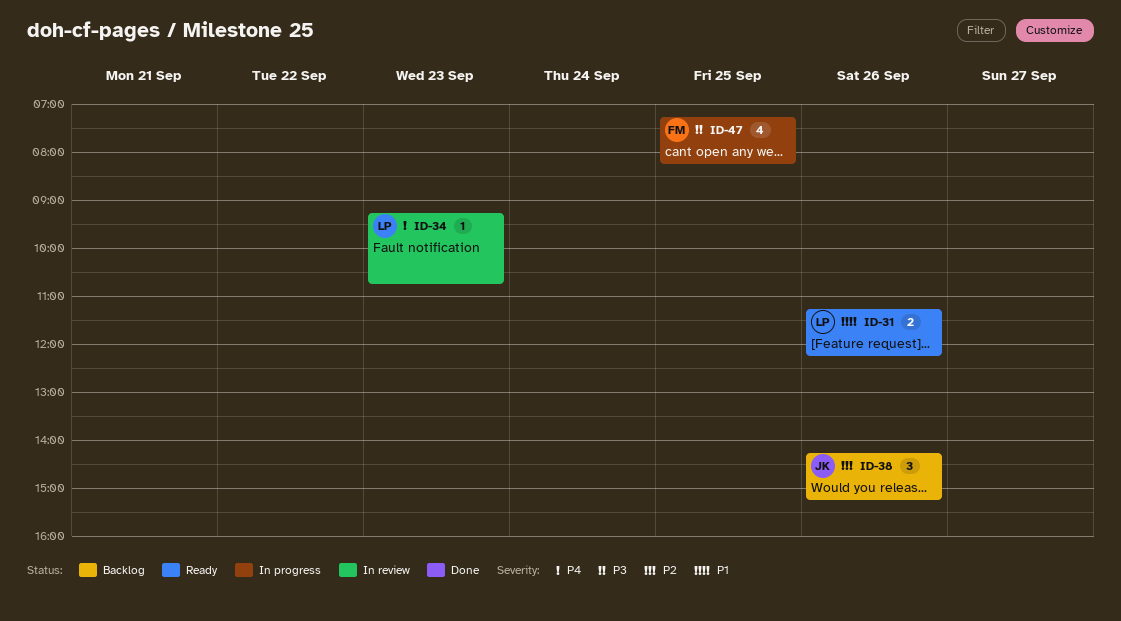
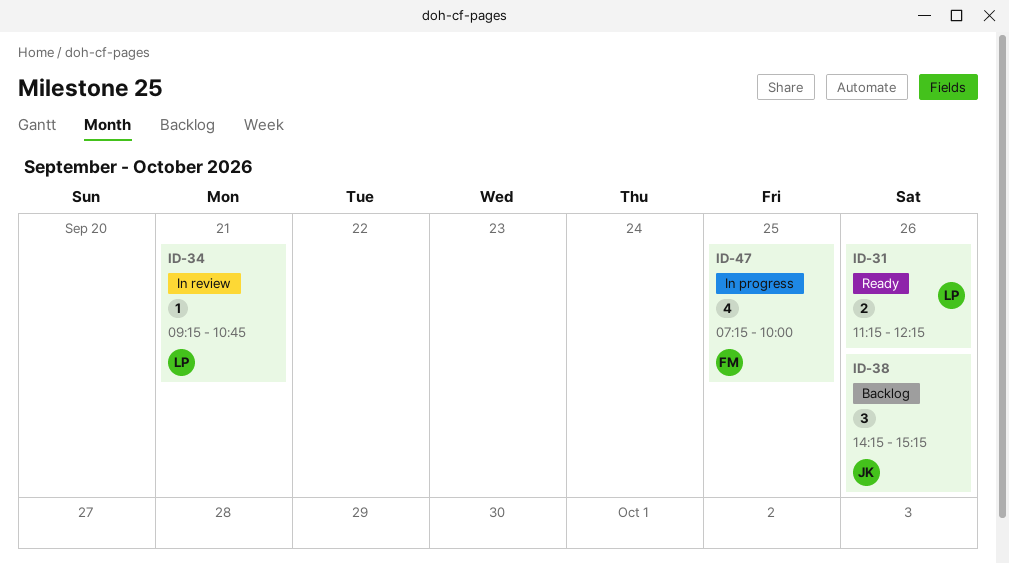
ID-34, day: Sep 23 -> Sep 21
ID-47, ends: 08:15 -> 10:00

